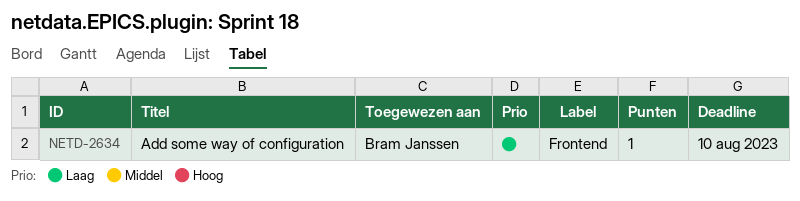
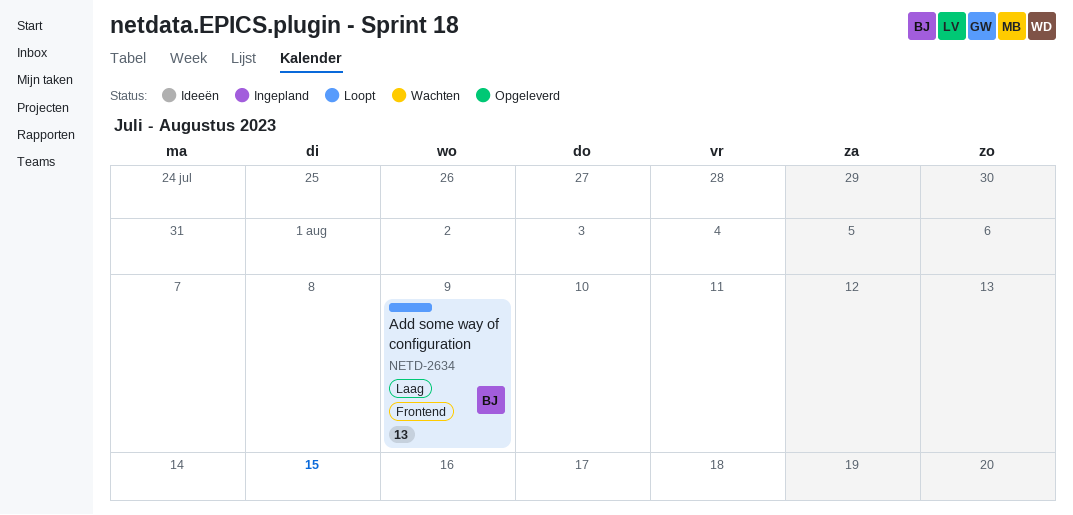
NETD-2634, estimate: 1 -> 13
NETD-2634, due: Aug 10 -> Aug 9

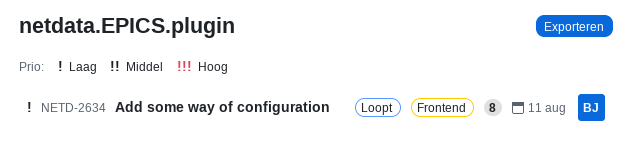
NETD-2634, estimate: 13 -> 8
NETD-2634, due: Aug 9 -> Aug 11

